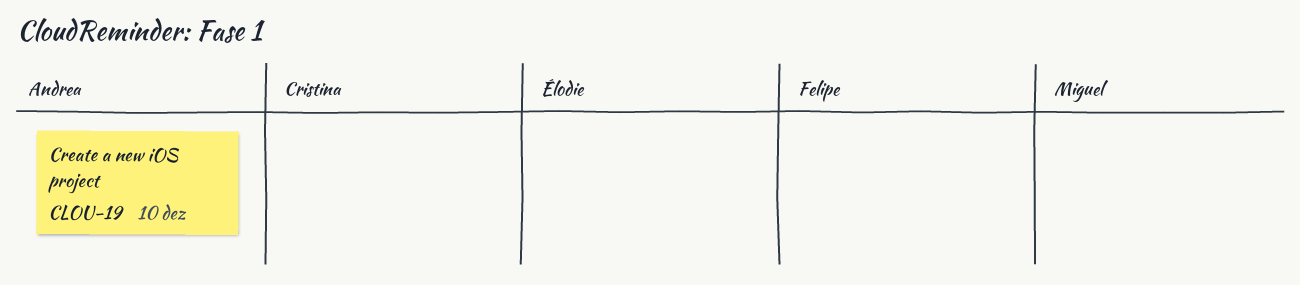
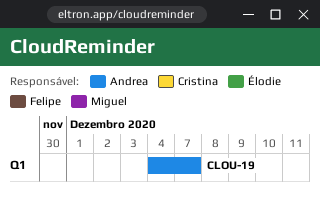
CLOU-19, due: Dec 10 -> Dec 7

